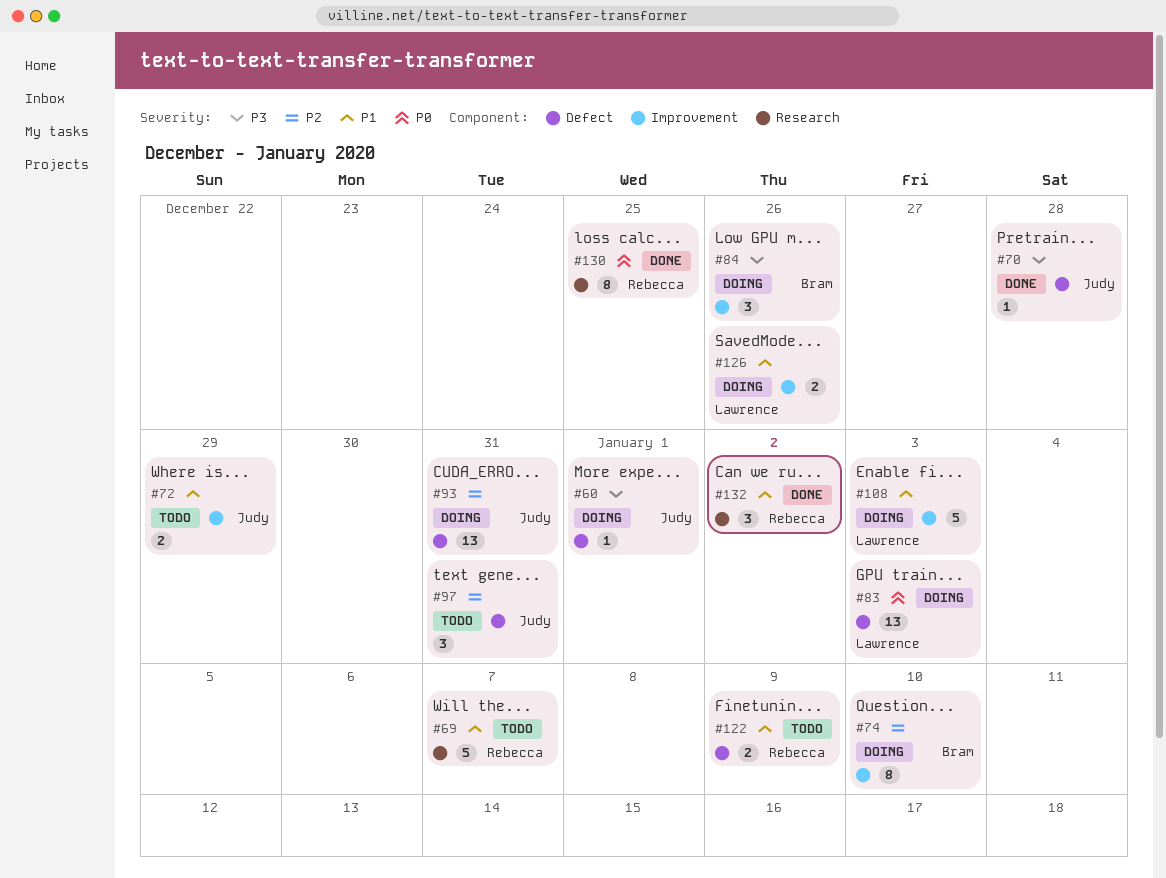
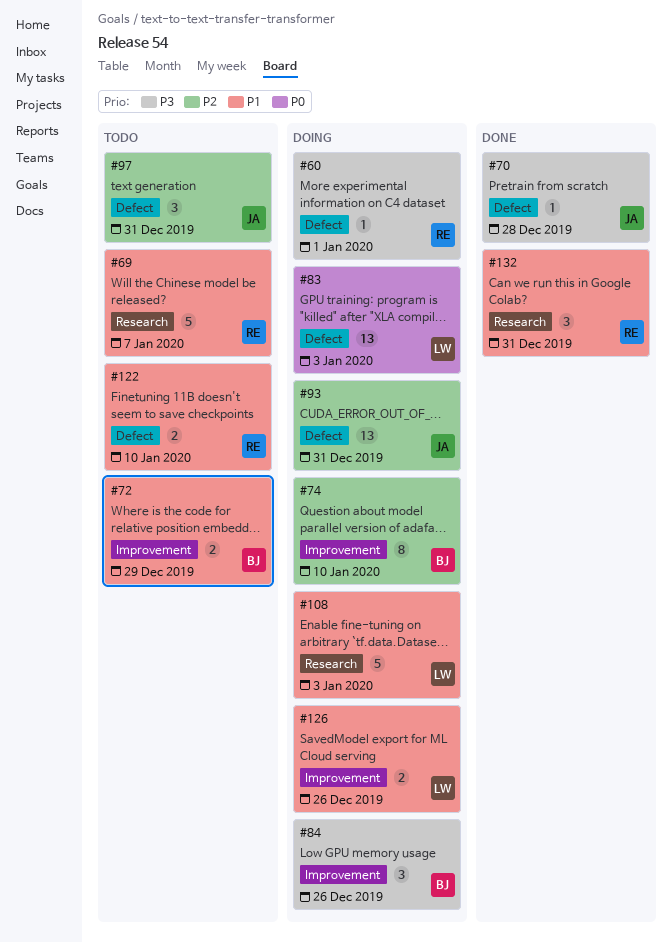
#60, owner: Judy -> Rebecca
#72, owner: Judy -> Bram
#108, label: Improvement -> Research
#122, due: Jan 9 -> Jan 10
#130: present -> none
#132, due: Jan 2 -> Dec 31

